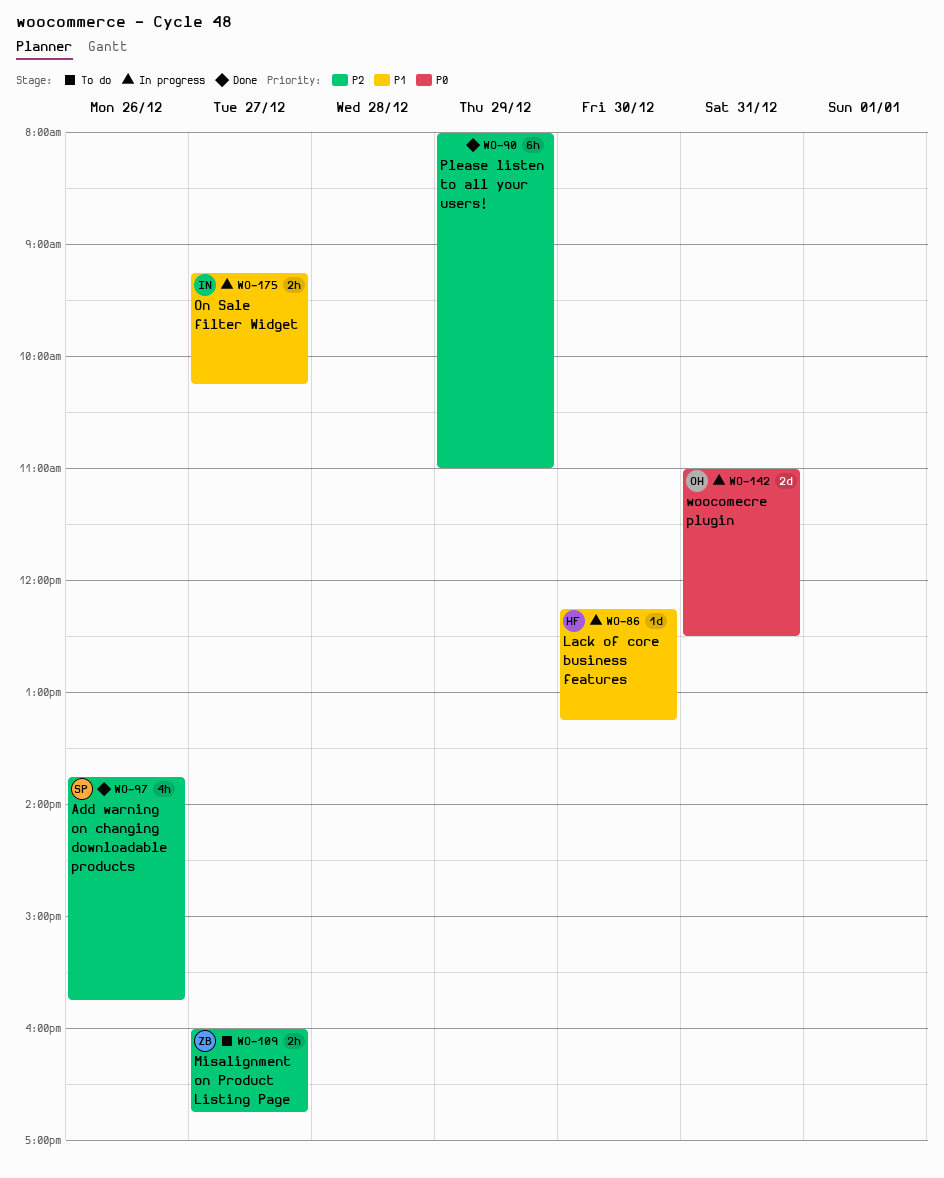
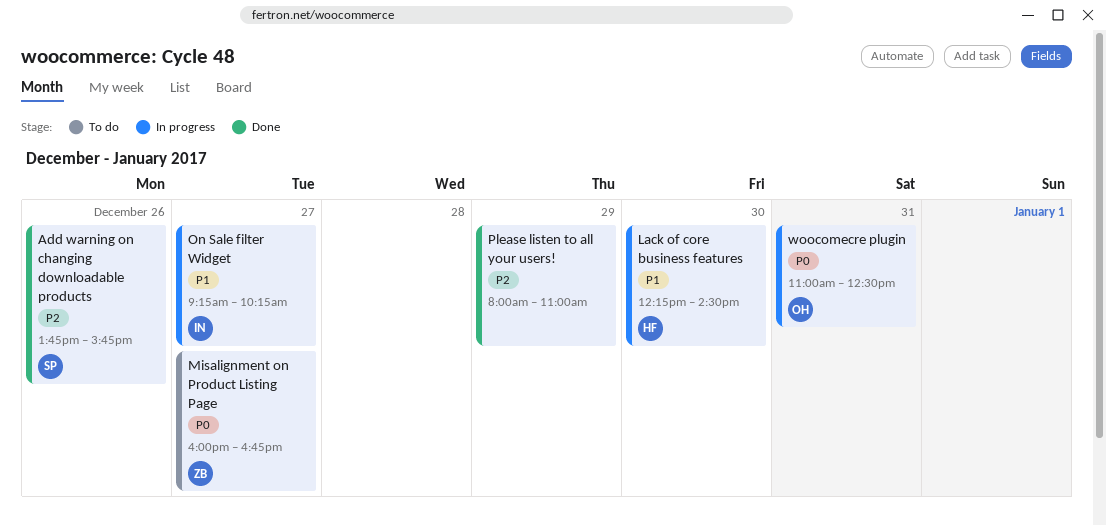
Lack of core business features, ends: 13:15 -> 14:30
Misalignment on Product Listing Page, priority: P2 -> P0

